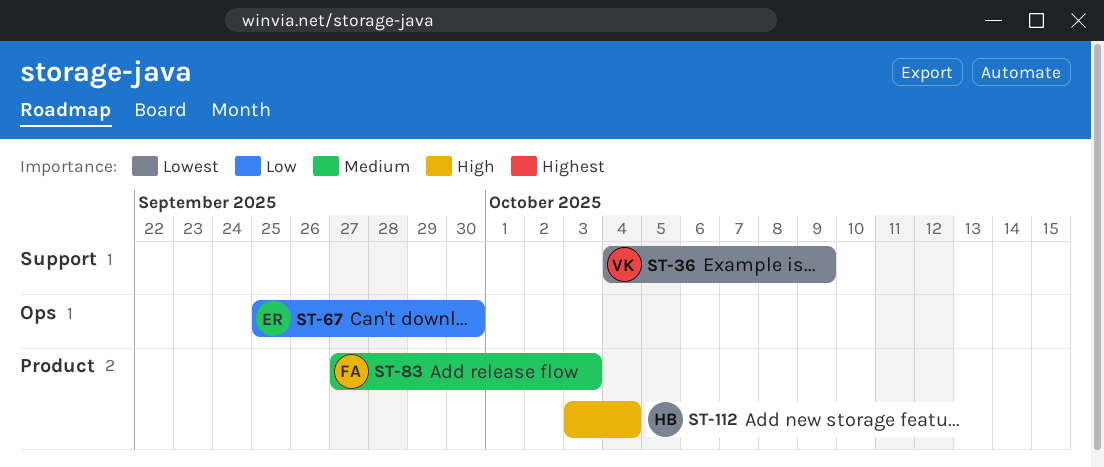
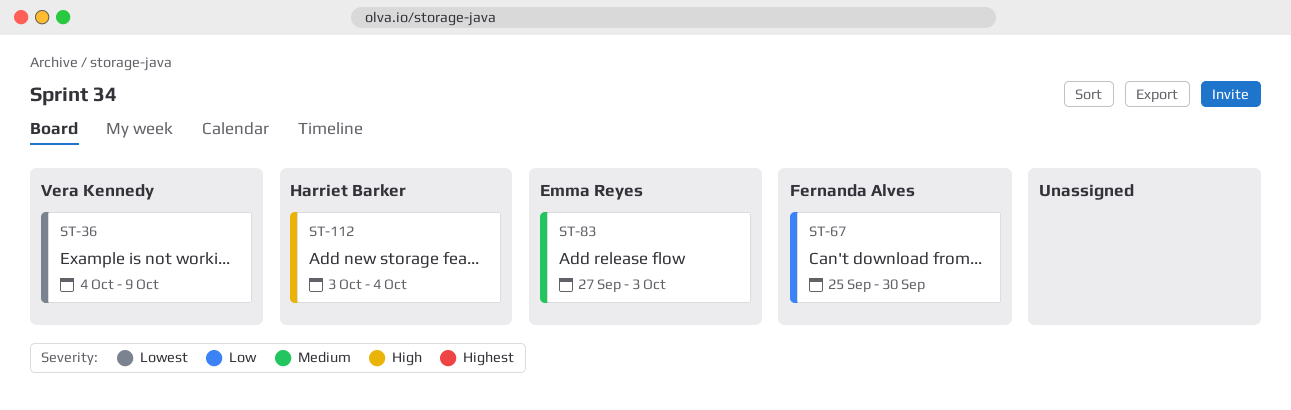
ST-67, owner: Emma Reyes -> Fernanda Alves
ST-83, owner: Fernanda Alves -> Emma Reyes

